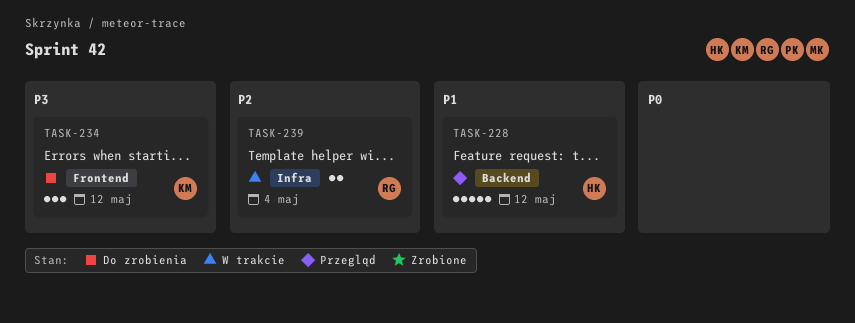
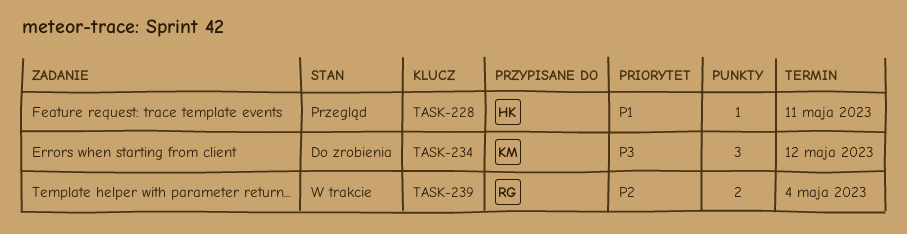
TASK-228, estimate: 5 -> 1
TASK-228, due: May 12 -> May 11

